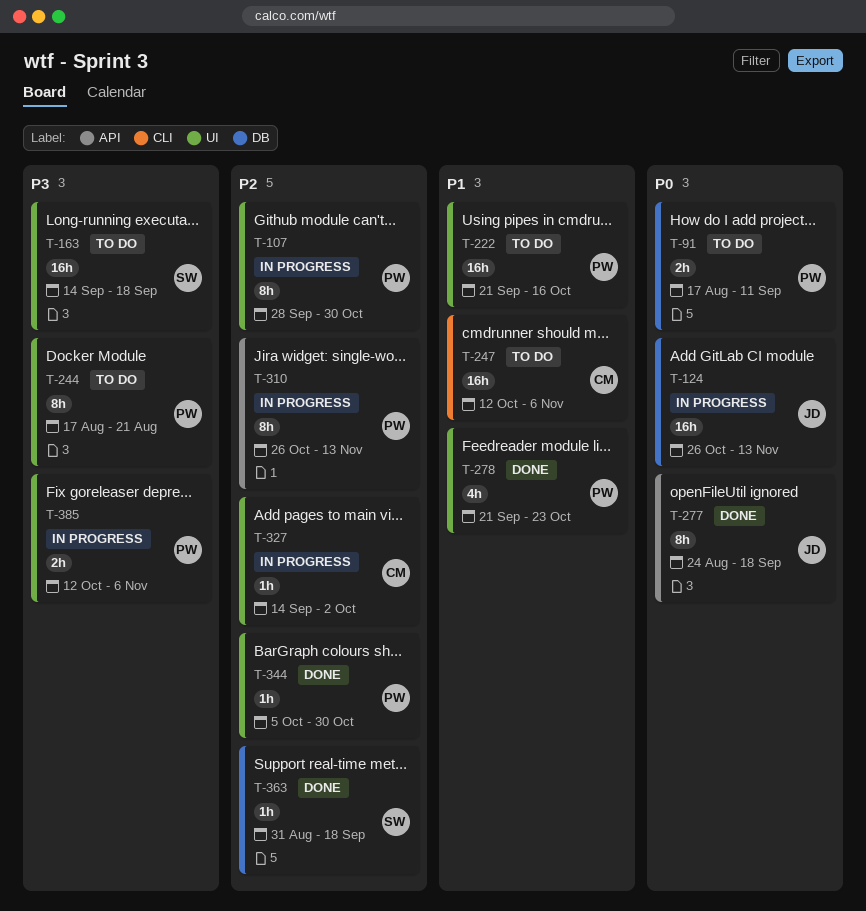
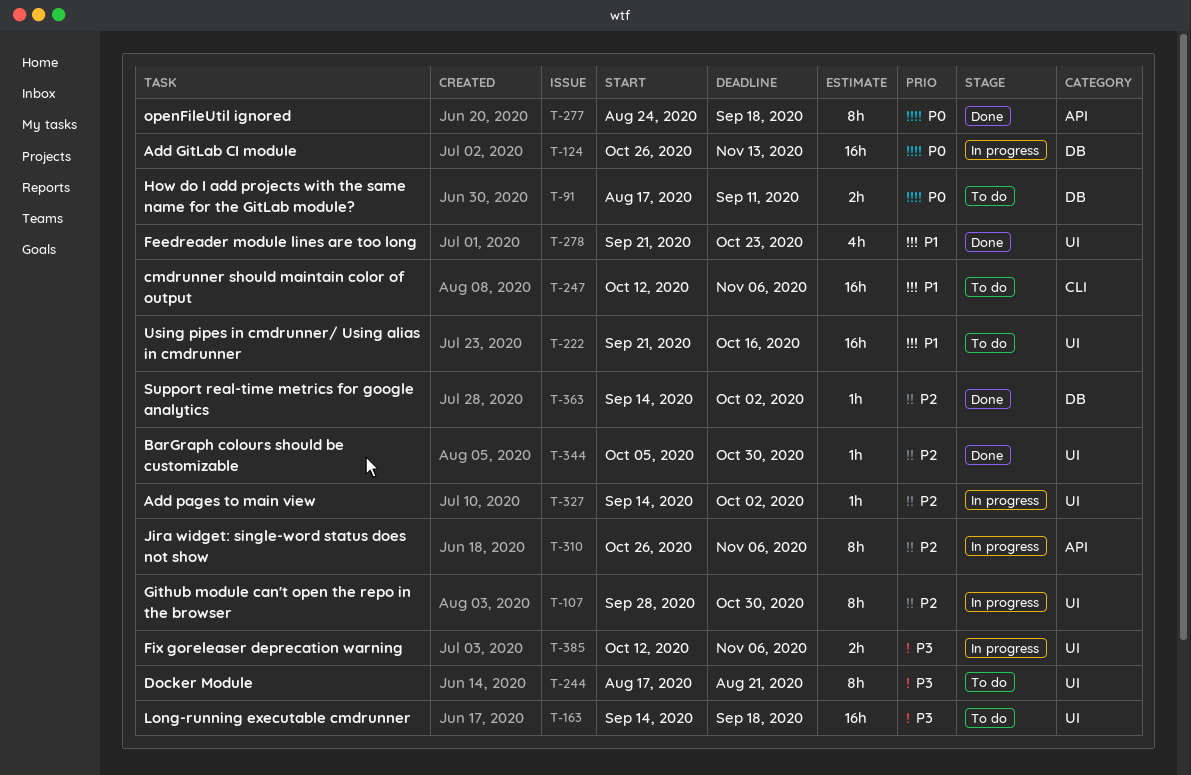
T-310, due: Nov 13 -> Nov 6
T-363, start: Aug 31 -> Sep 14
T-363, due: Sep 18 -> Oct 2

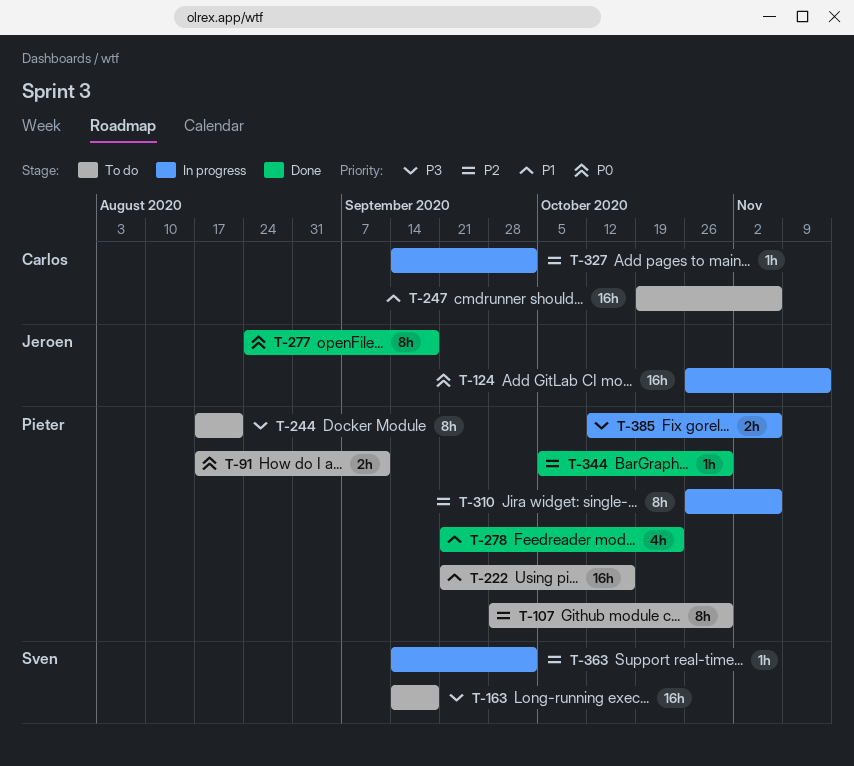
T-107, status: In progress -> To do
T-247, start: Oct 12 -> Oct 19
T-363, status: Done -> In progress

